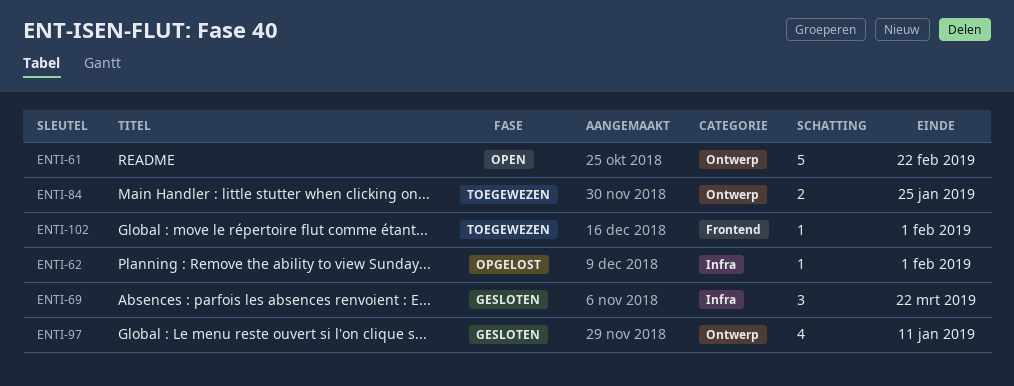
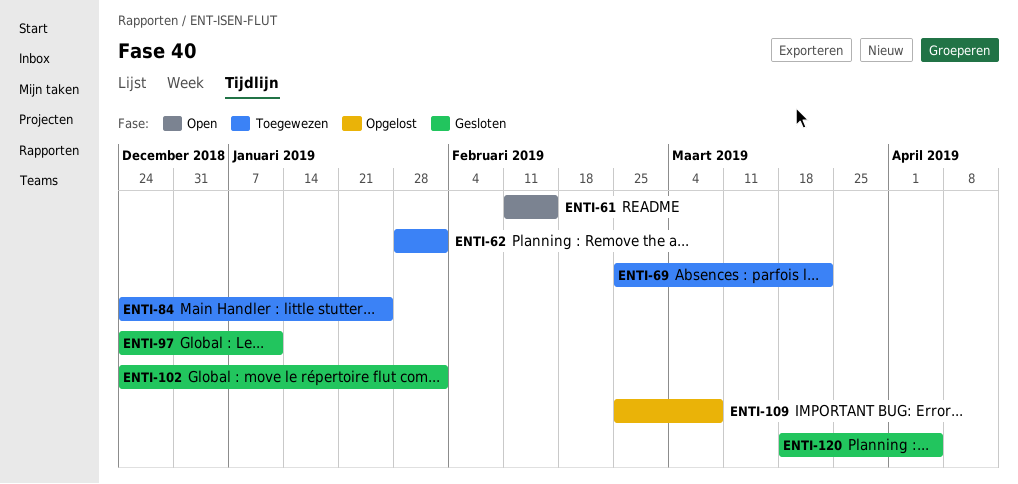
ENTI-61, due: Feb 22 -> Feb 15
ENTI-62, status: Opgelost -> Toegewezen
ENTI-69, status: Gesloten -> Toegewezen
ENTI-102, status: Toegewezen -> Gesloten
ENTI-109: none -> present
ENTI-120: none -> present

